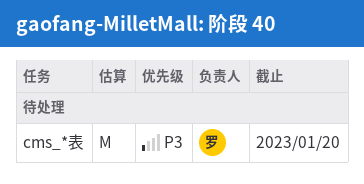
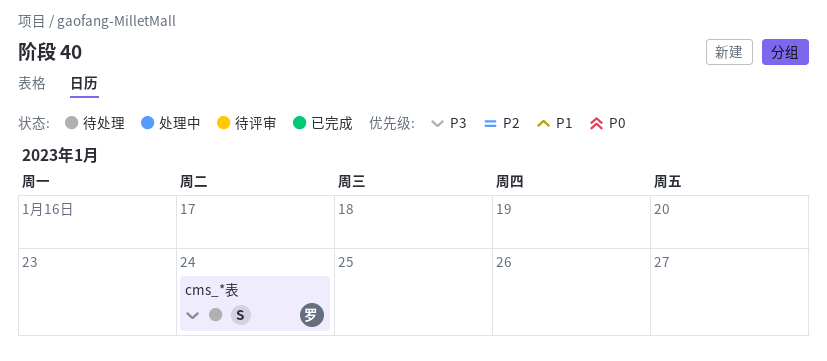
cms_*表, estimate: M -> S
cms_*表, due: Jan 20 -> Jan 24

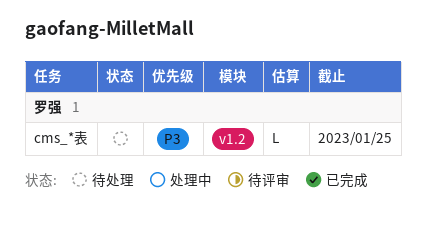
cms_*表, estimate: S -> L
cms_*表, due: Jan 24 -> Jan 25

